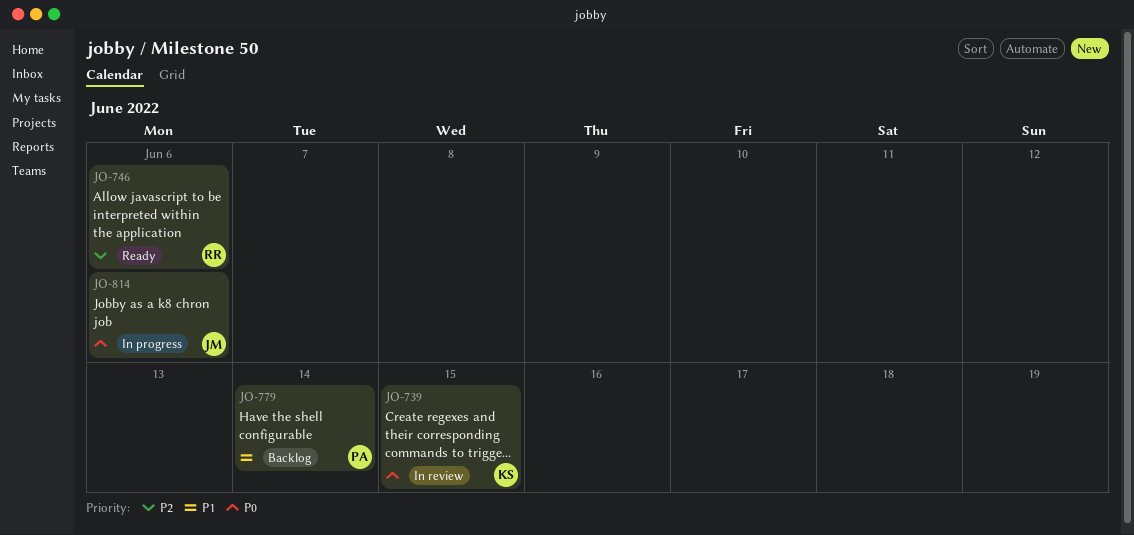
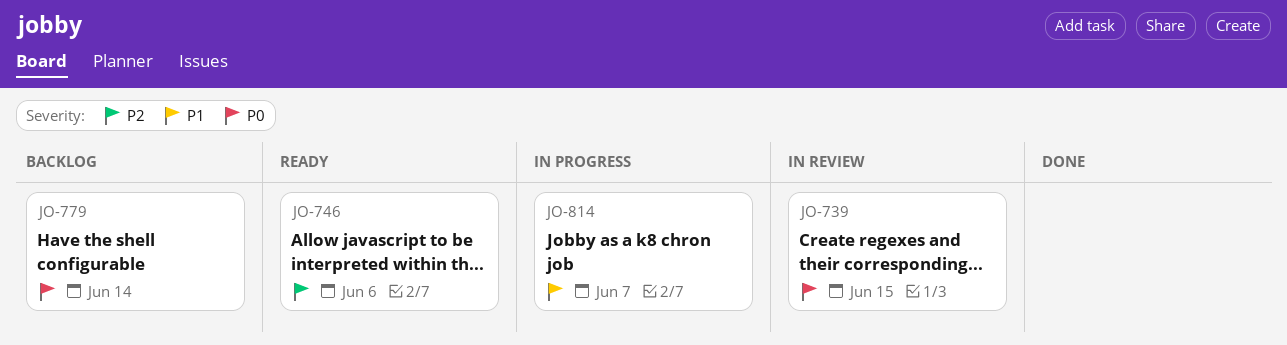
JO-779, priority: P1 -> P0
JO-814, priority: P0 -> P1
JO-814, due: Jun 6 -> Jun 7

